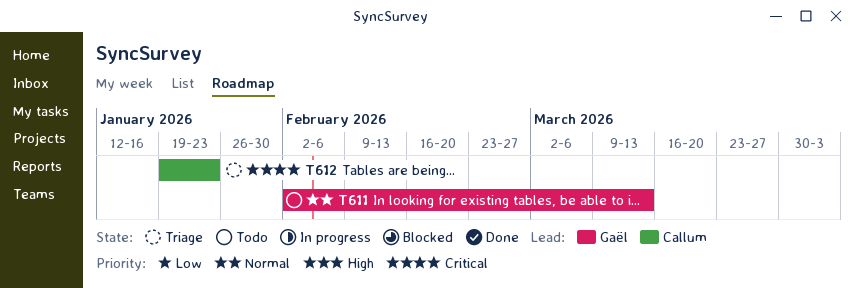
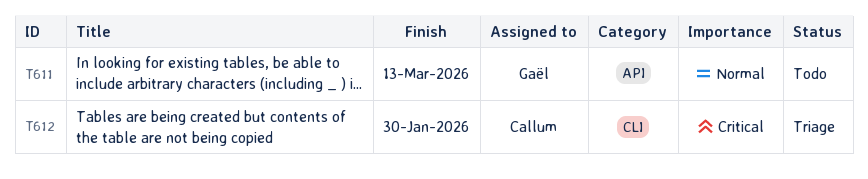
T612, due: Jan 23 -> Jan 30

